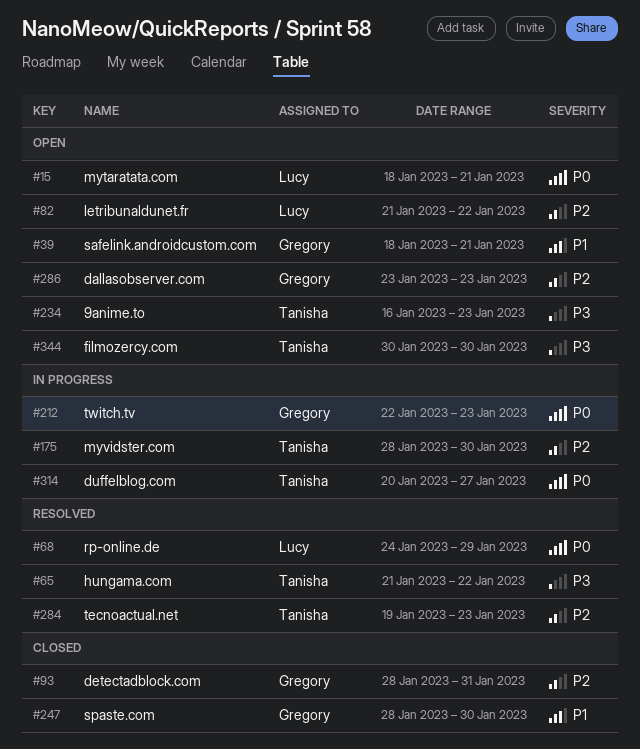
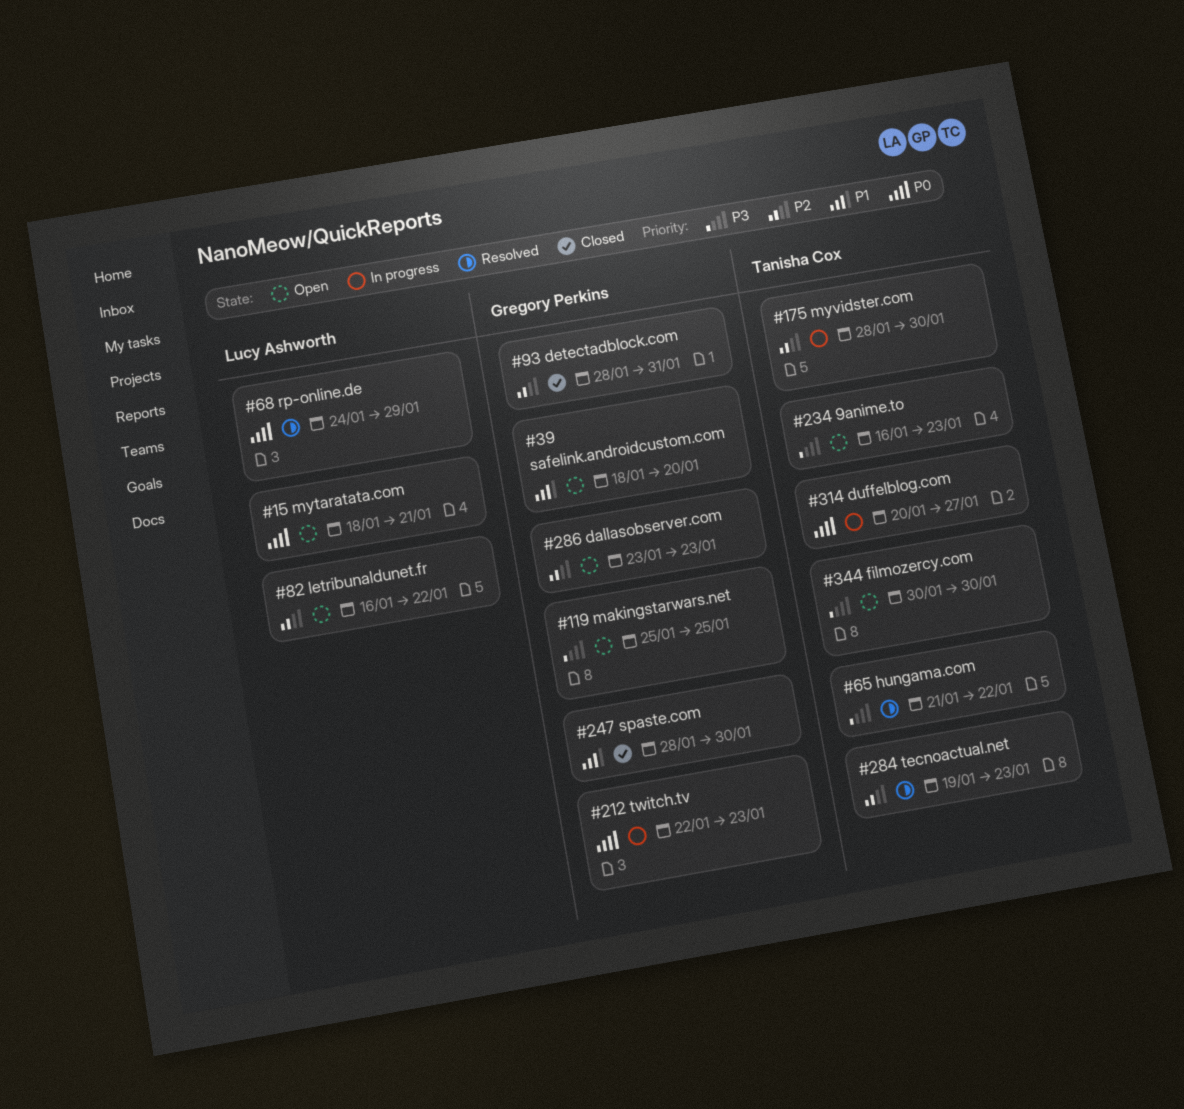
#39, due: Jan 21 -> Jan 20
#82, start: Jan 21 -> Jan 16
#119: none -> present

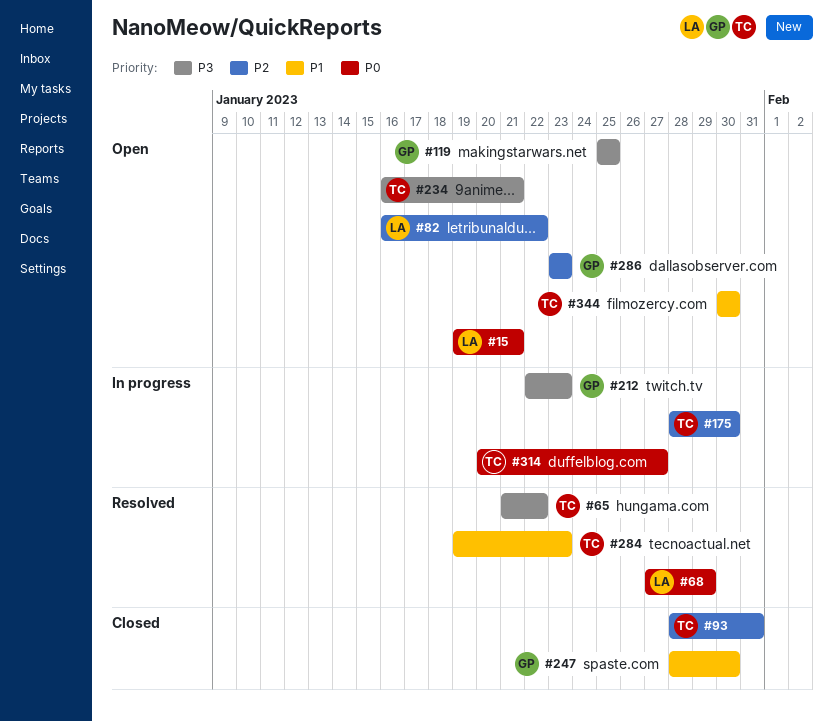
#15, start: Jan 18 -> Jan 19
#39: present -> none
#68, start: Jan 24 -> Jan 27
#93, owner: Gregory Perkins -> Tanisha Cox
#212, priority: P0 -> P3
#234, due: Jan 23 -> Jan 21
#284, priority: P2 -> P1
#344, priority: P3 -> P1

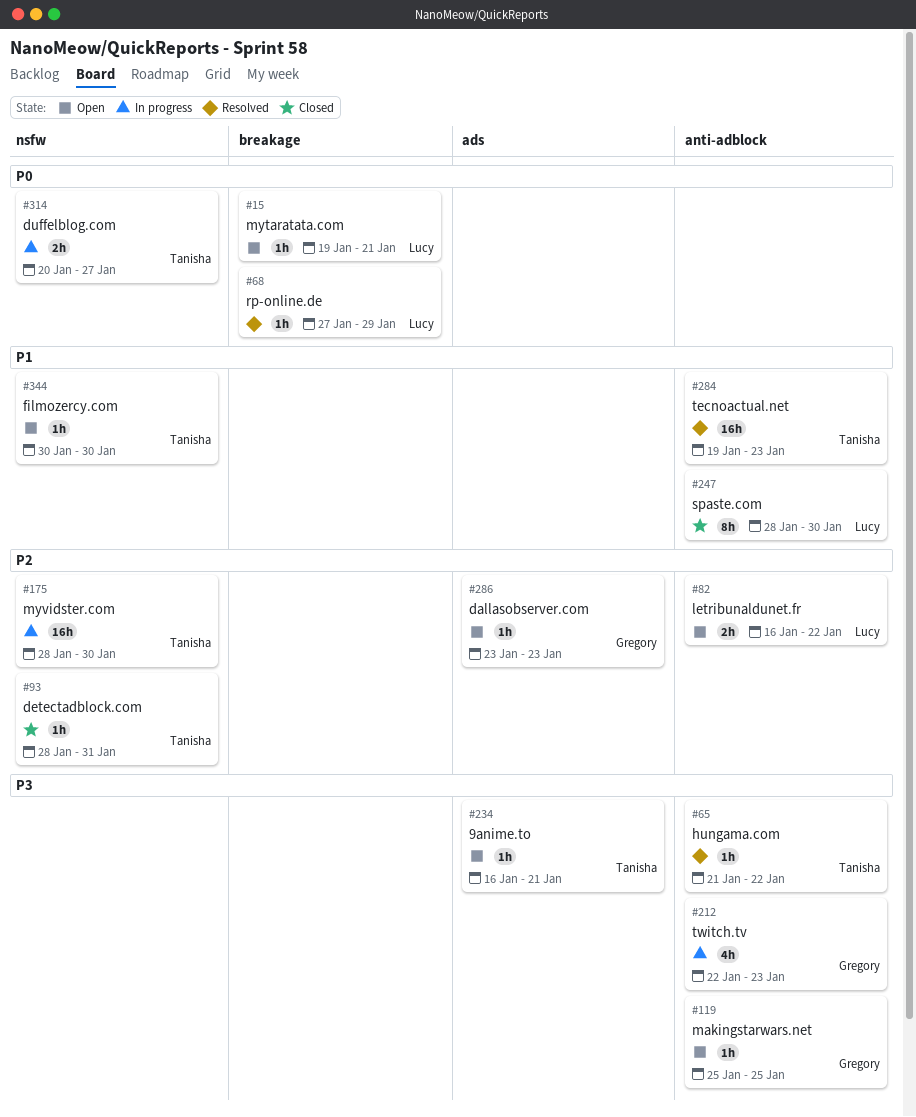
#247, owner: Gregory -> Lucy

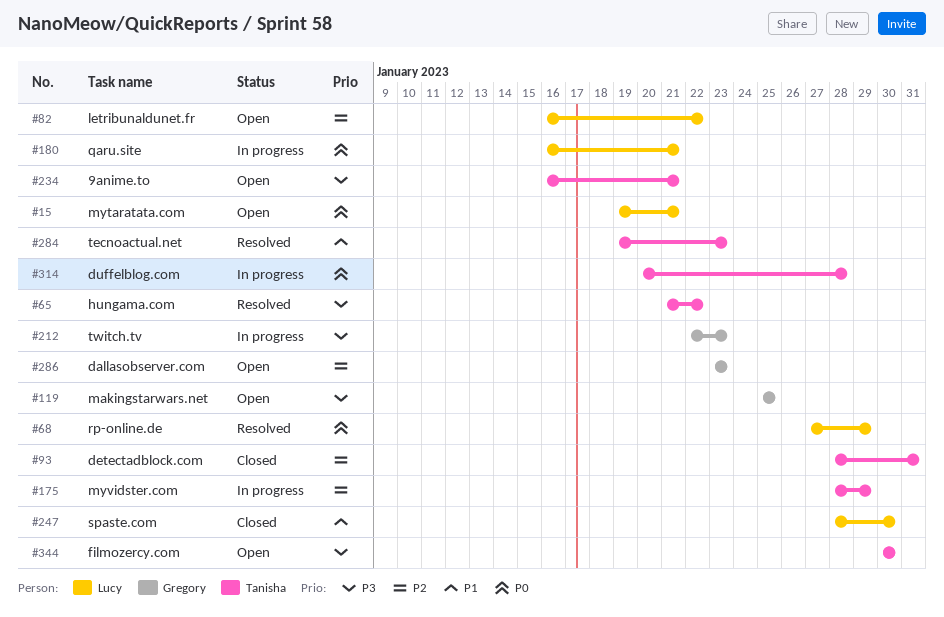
#175, due: Jan 30 -> Jan 29
#180: none -> present
#314, due: Jan 27 -> Jan 28
#344, priority: P1 -> P3

